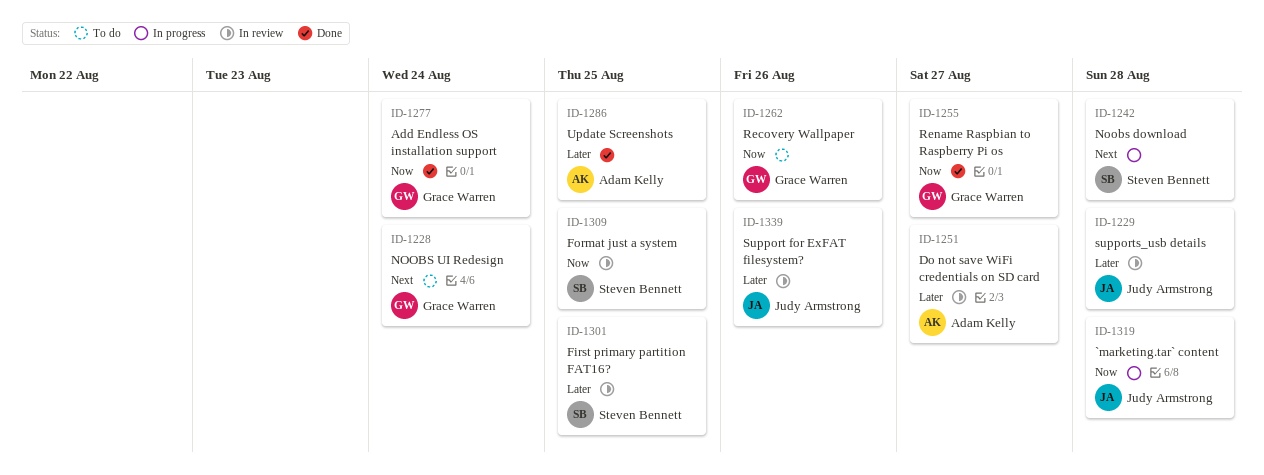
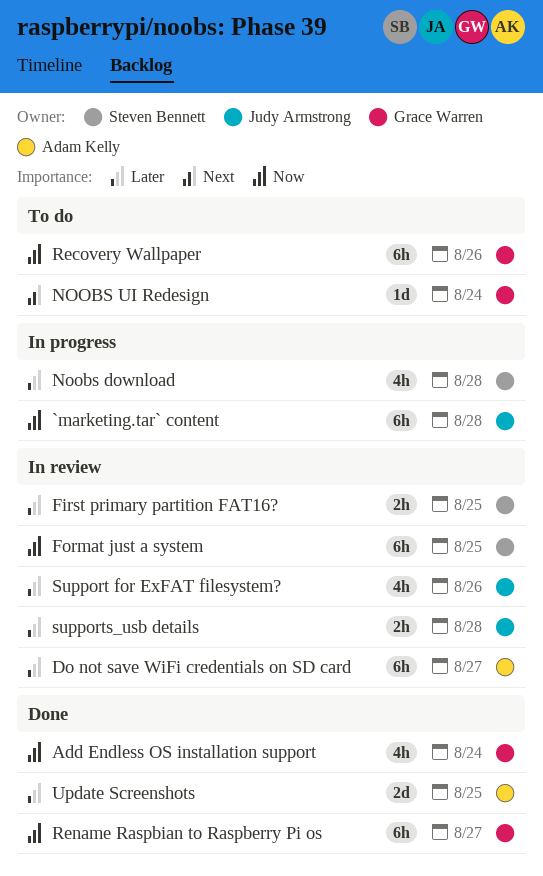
Noobs download, priority: Next -> Later

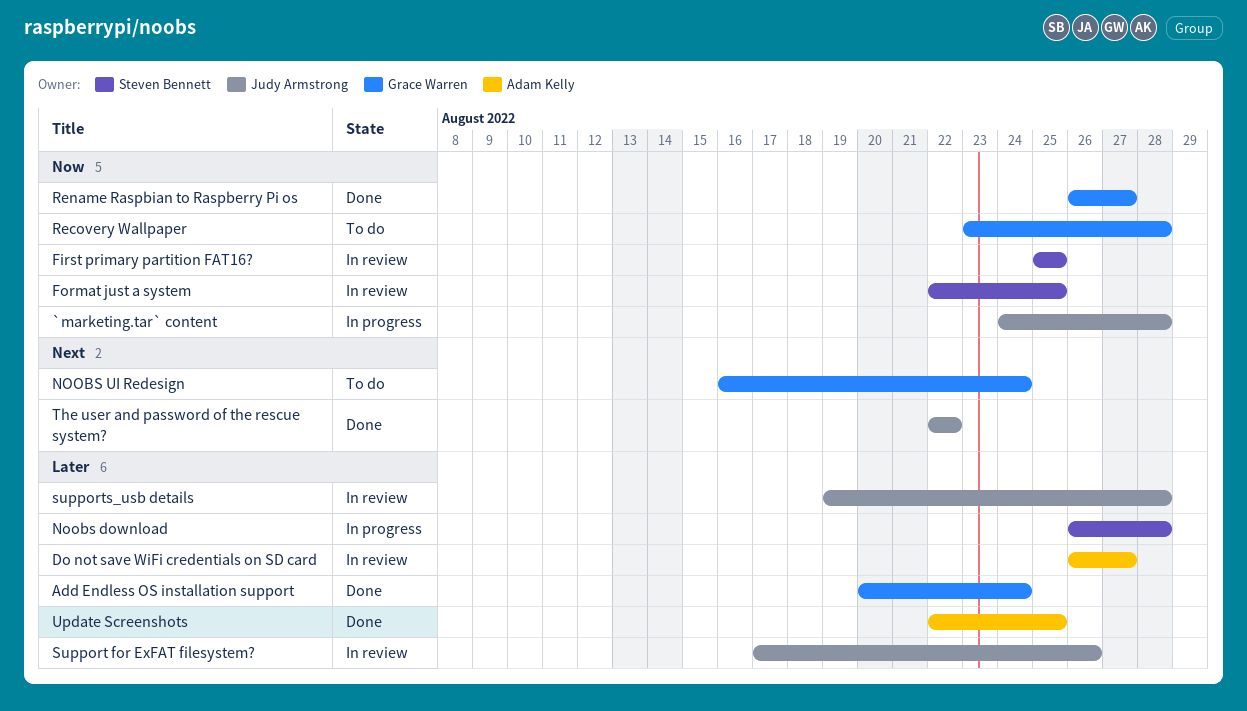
Add Endless OS installation support, priority: Now -> Later
First primary partition FAT16?, priority: Later -> Now
Recovery Wallpaper, due: Aug 26 -> Aug 28
The user and password of the rescue system?: none -> present

